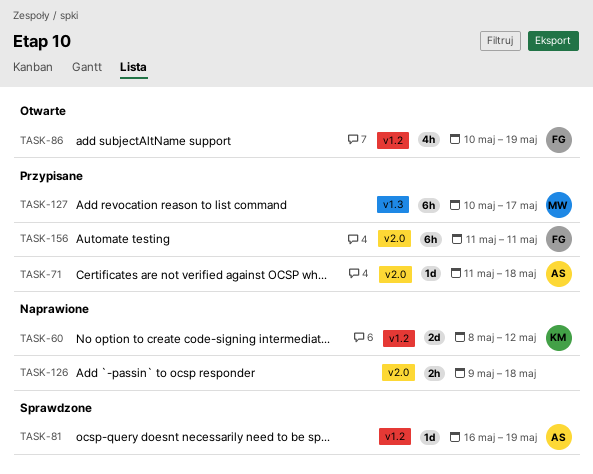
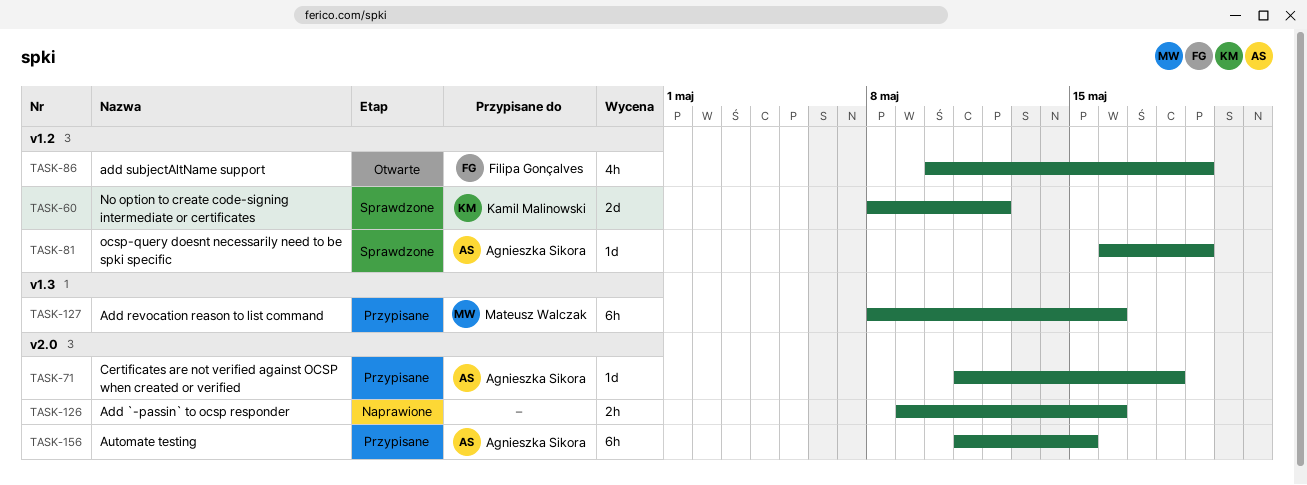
TASK-60, status: Naprawione -> Sprawdzone
TASK-126, due: May 18 -> May 16
TASK-127, start: May 10 -> May 8
TASK-127, due: May 17 -> May 16
TASK-156, owner: Filipa Gonçalves -> Agnieszka Sikora
TASK-156, due: May 11 -> May 15

